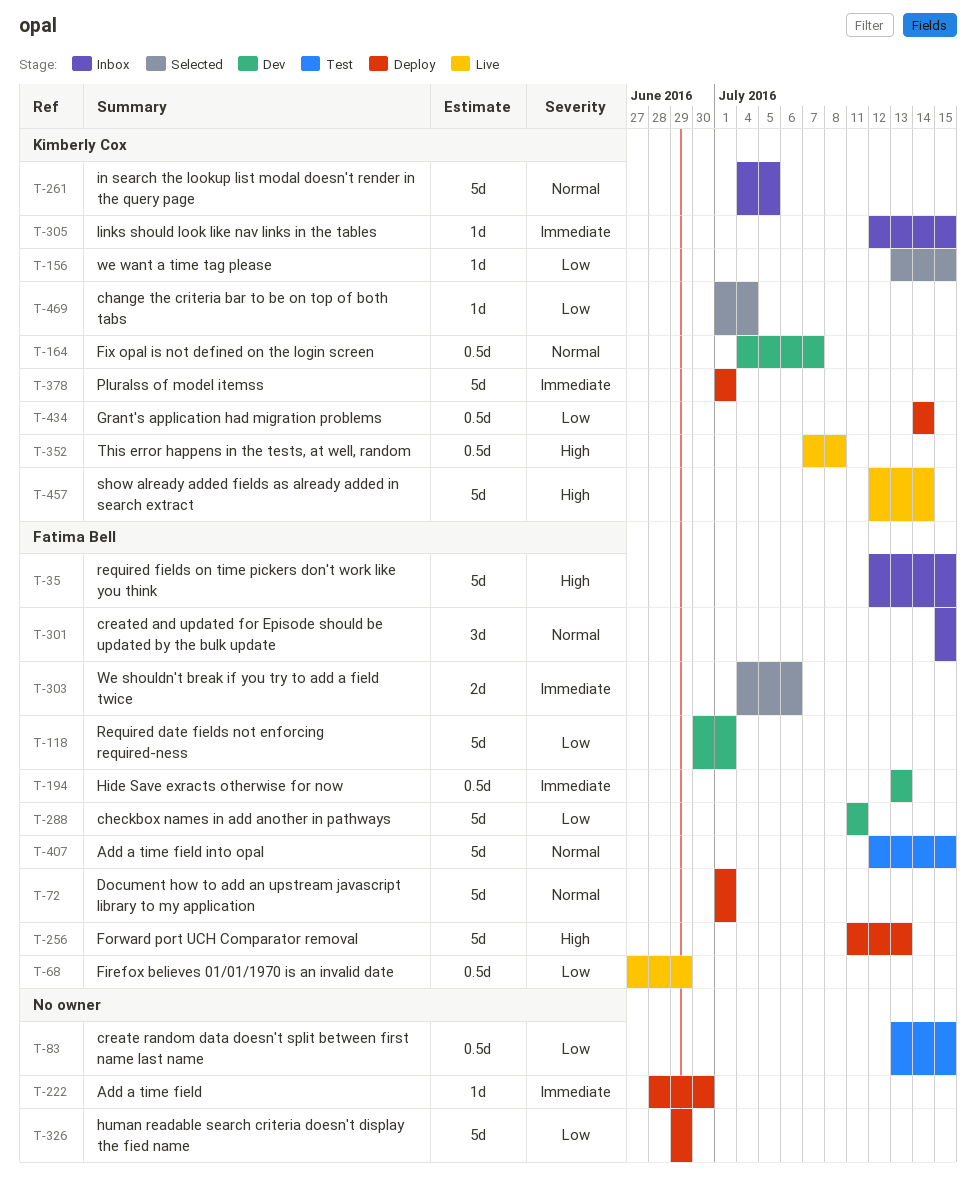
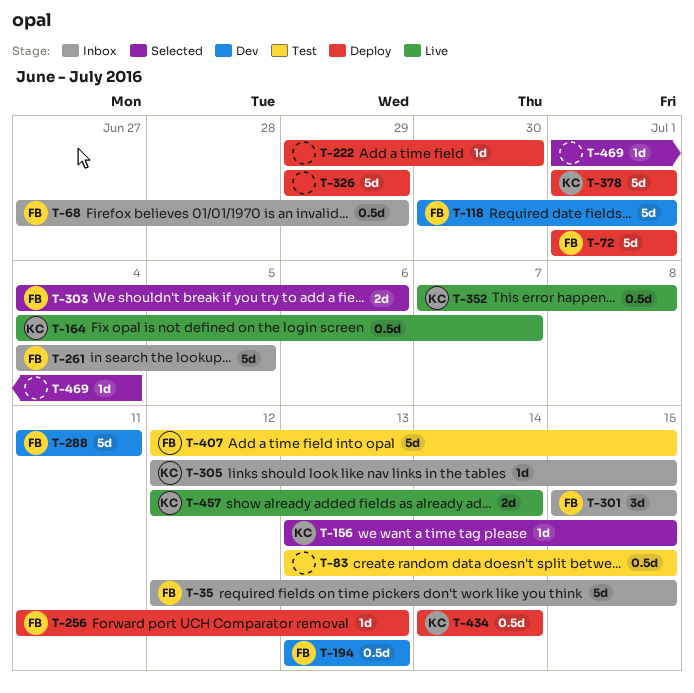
T-68, status: Live -> Inbox
T-164, status: Dev -> Live
T-222, start: Jun 28 -> Jun 29
T-256, estimate: 5d -> 1d
T-261, owner: Kimberly Cox -> Fatima Bell
T-457, estimate: 5d -> 2d
T-469, owner: Kimberly Cox -> none

